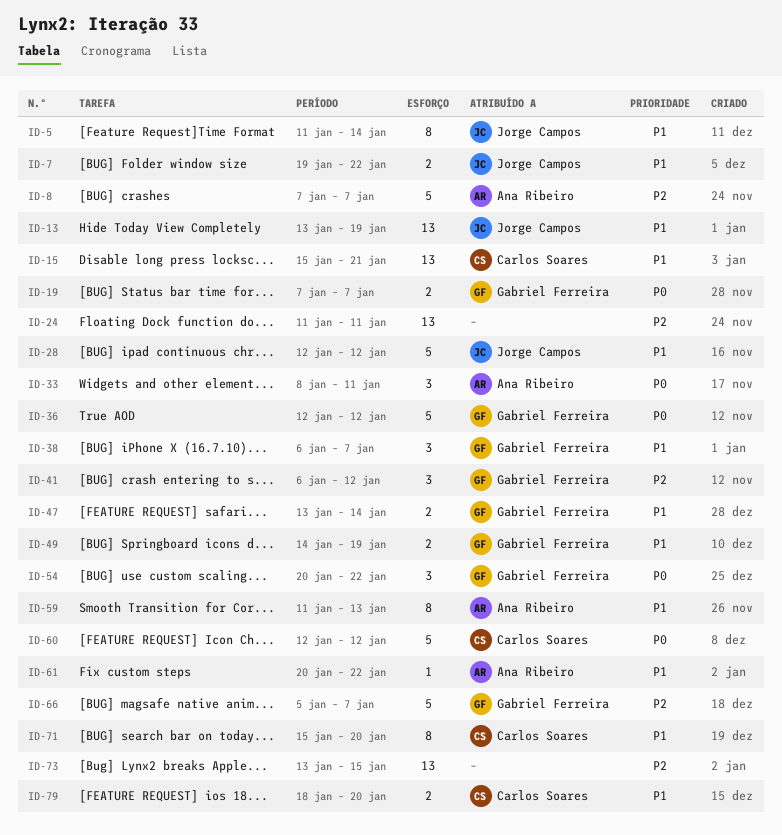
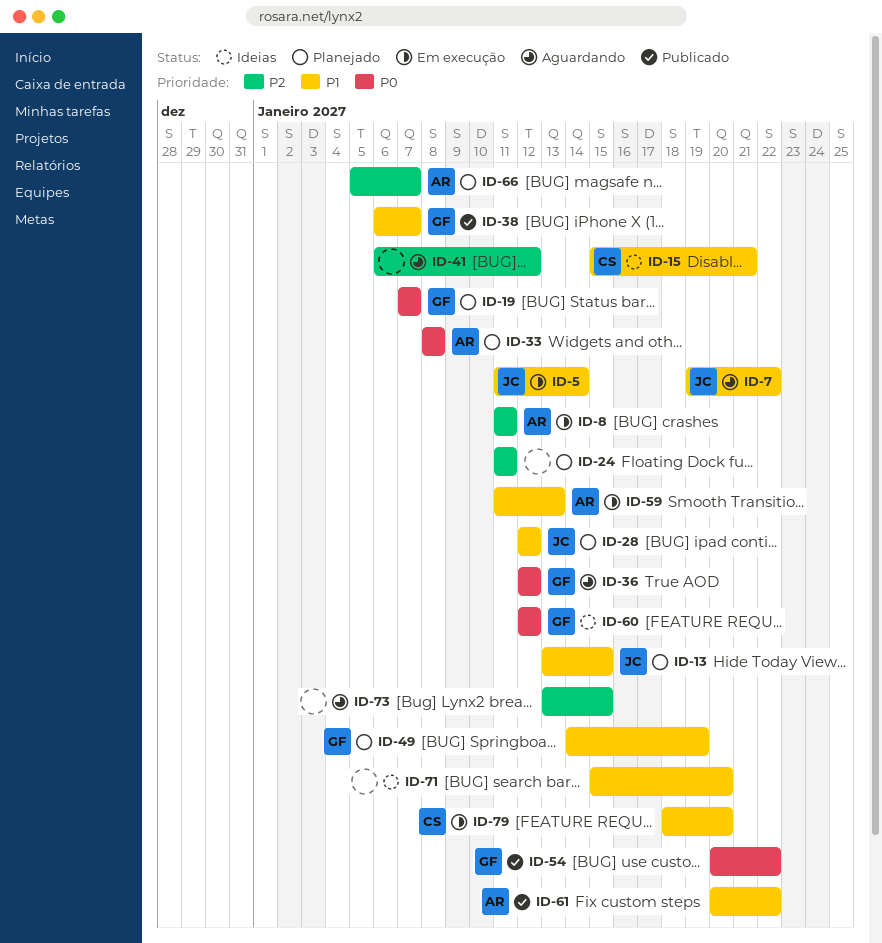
ID-8, start: Jan 7 -> Jan 11
ID-8, due: Jan 7 -> Jan 11
ID-13, due: Jan 19 -> Jan 15
ID-33, due: Jan 11 -> Jan 8
ID-41, owner: Gabriel Ferreira -> none
ID-47: present -> none
ID-60, owner: Carlos Soares -> Gabriel Ferreira
ID-66, owner: Gabriel Ferreira -> Ana Ribeiro
ID-71, owner: Carlos Soares -> none

